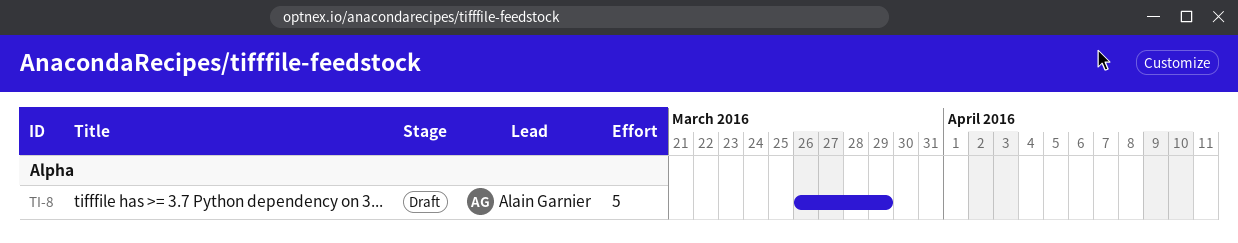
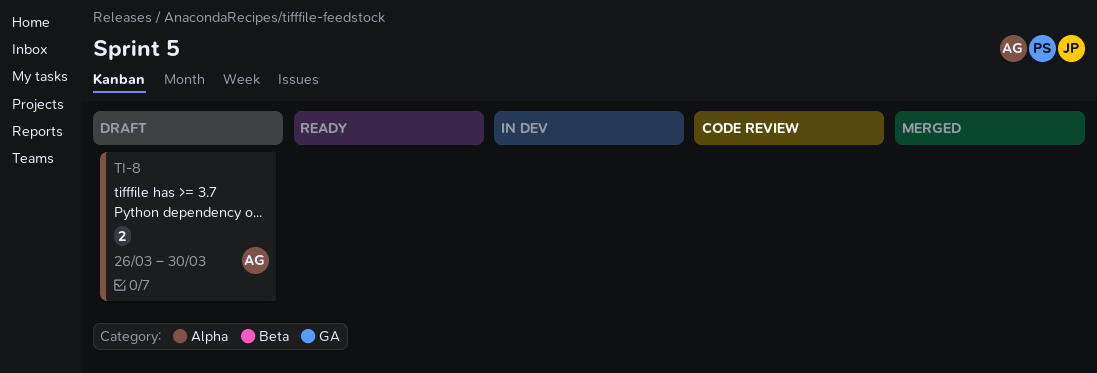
TI-8, estimate: 5 -> 2
TI-8, due: Mar 29 -> Mar 30

